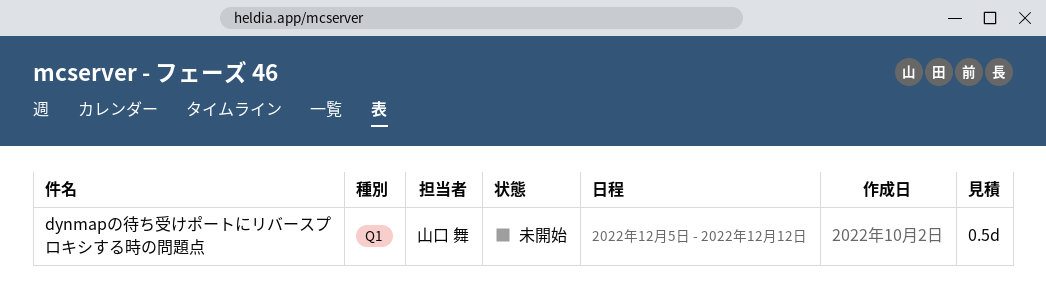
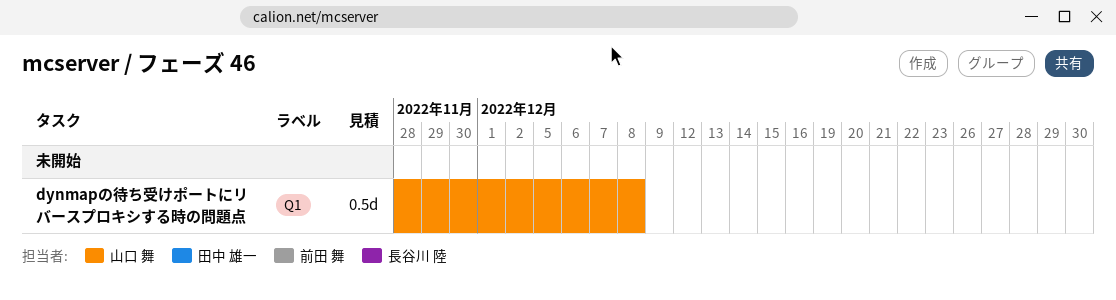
dynmapの待ち受けポートにリバースプロキシする時の問題点, start: Dec 5 -> Nov 28
dynmapの待ち受けポートにリバースプロキシする時の問題点, due: Dec 12 -> Dec 8

